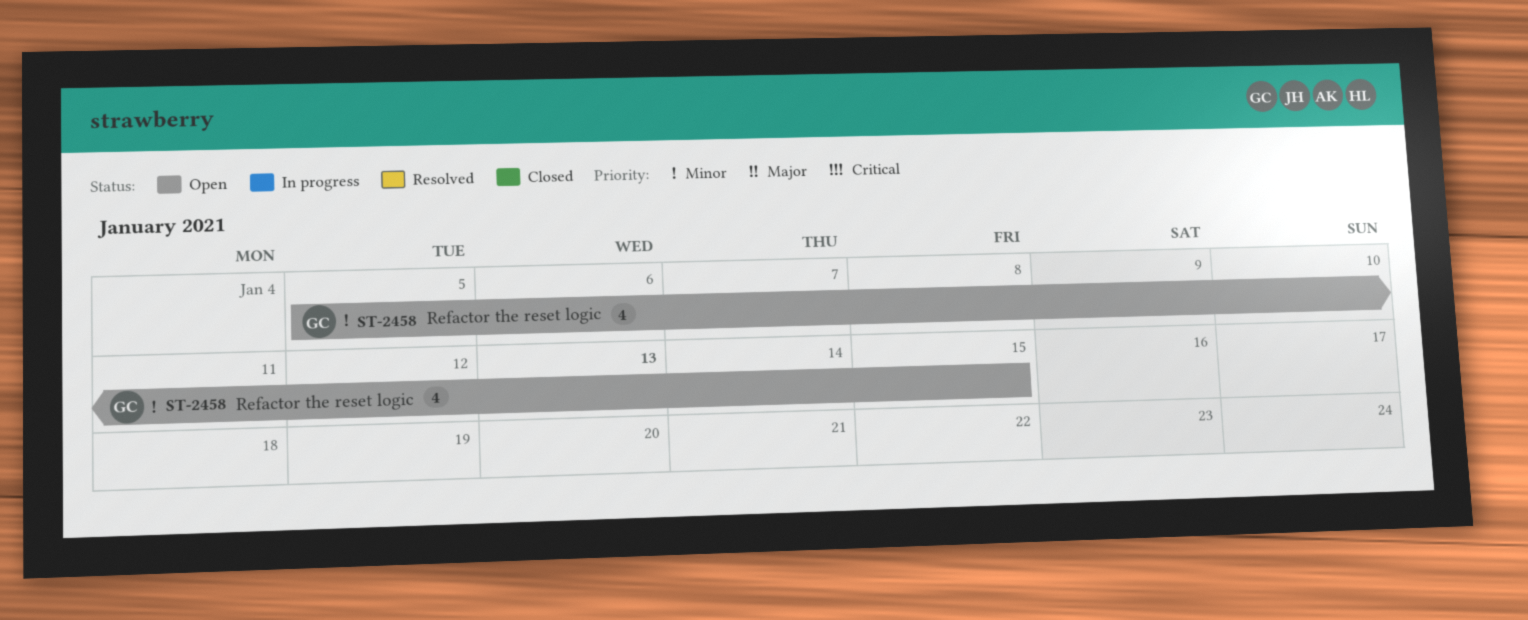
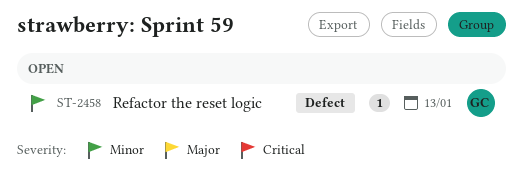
ST-2458, estimate: 4 -> 1
ST-2458, due: Jan 15 -> Jan 13

